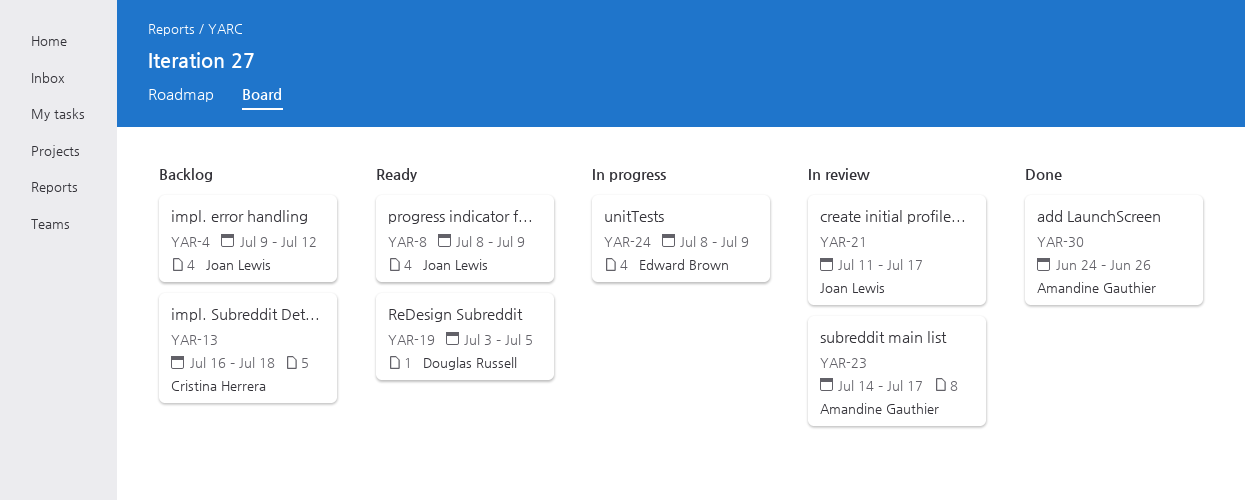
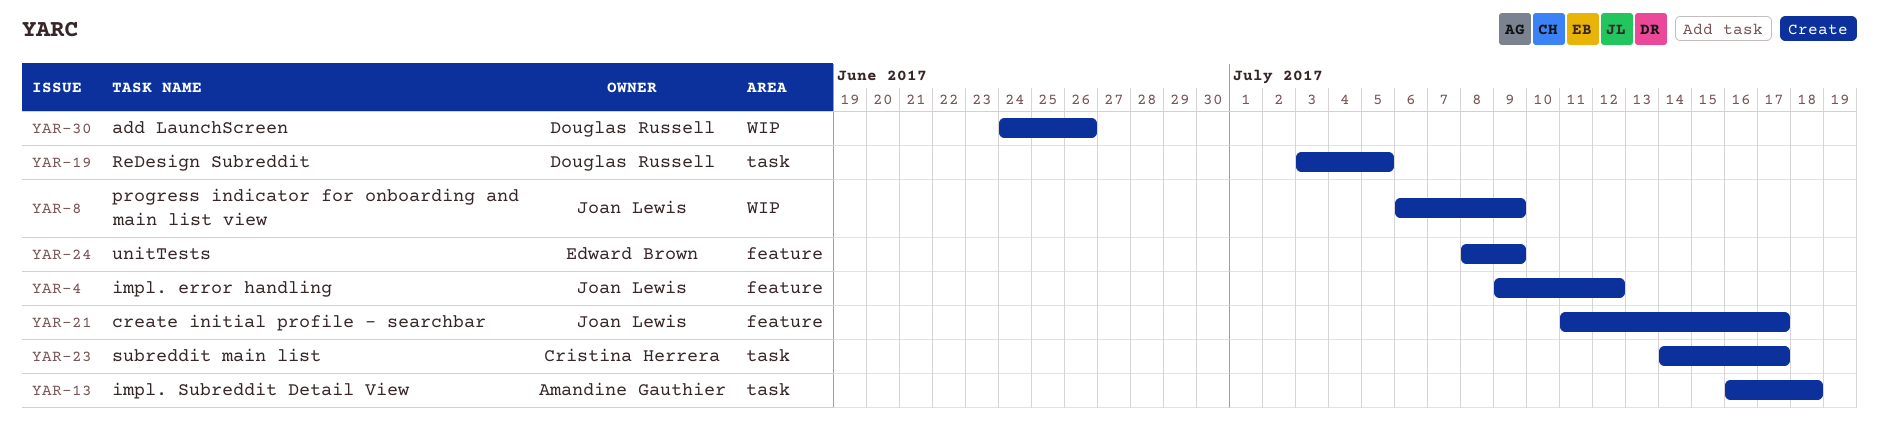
YAR-8, start: Jul 8 -> Jul 6
YAR-13, owner: Cristina Herrera -> Amandine Gauthier
YAR-23, owner: Amandine Gauthier -> Cristina Herrera
YAR-30, owner: Amandine Gauthier -> Douglas Russell

